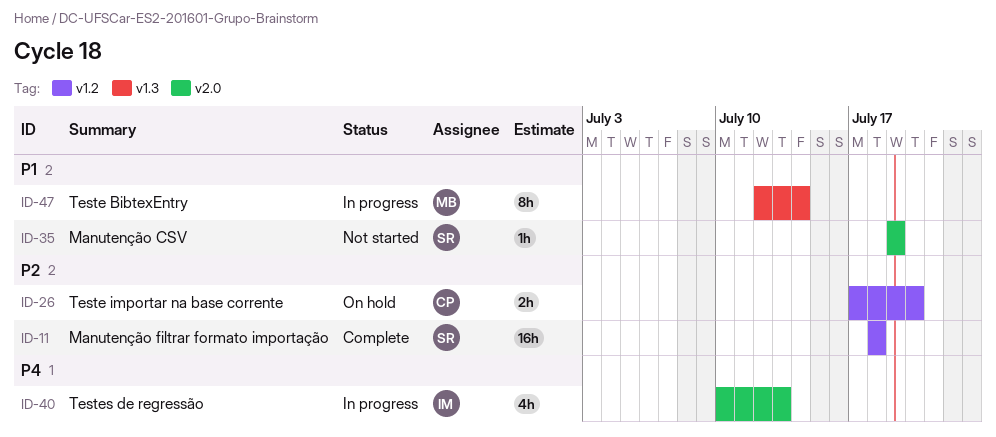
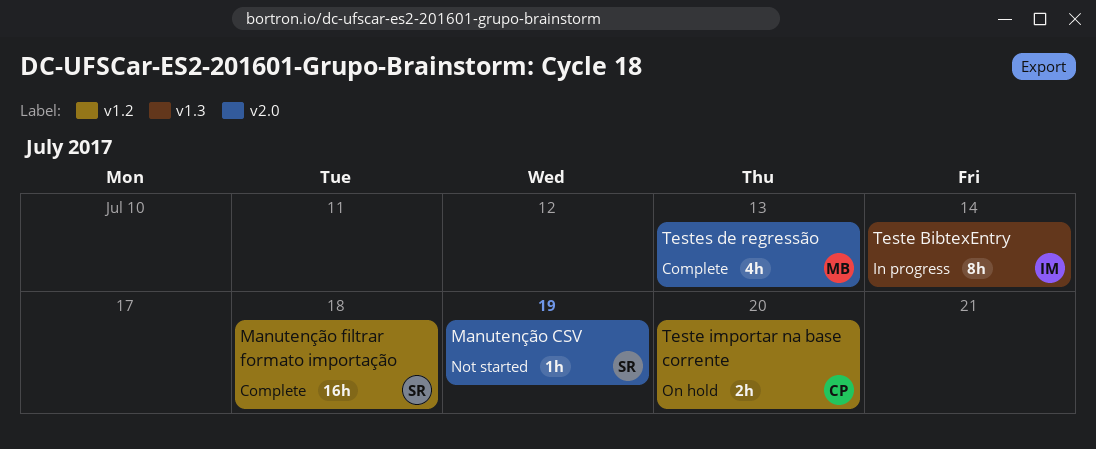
Teste BibtexEntry, owner: MB -> IM
Testes de regressão, status: In progress -> Complete
Testes de regressão, owner: IM -> MB

